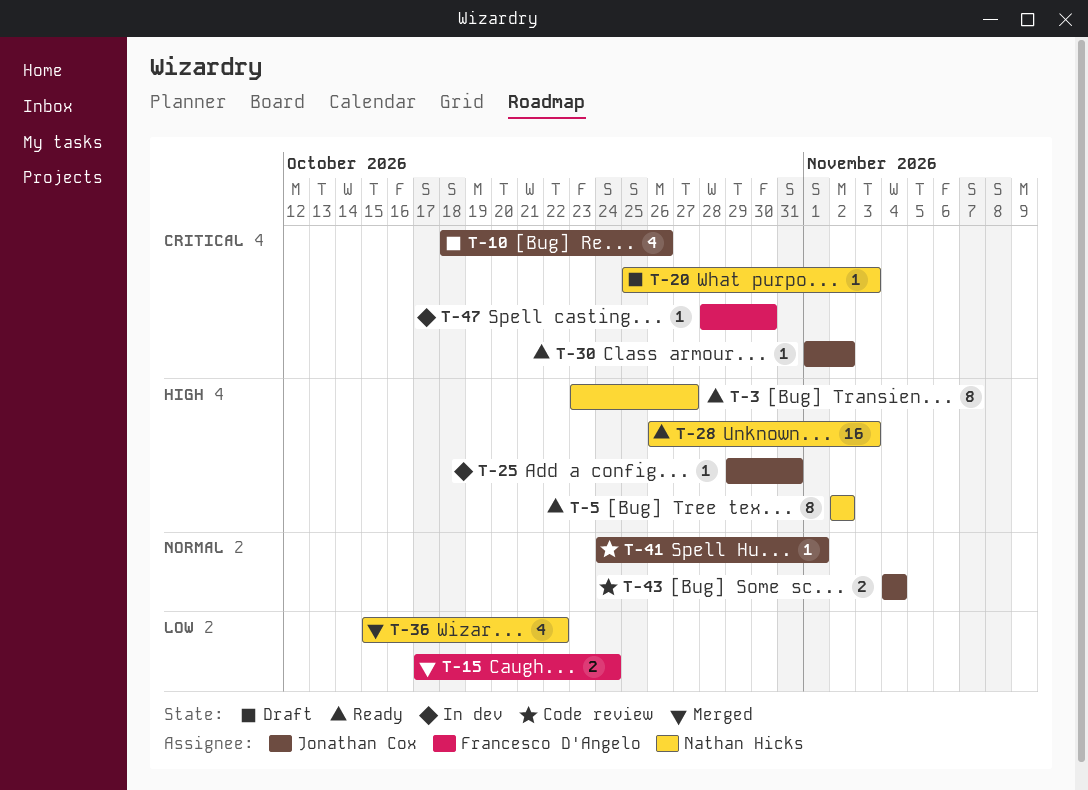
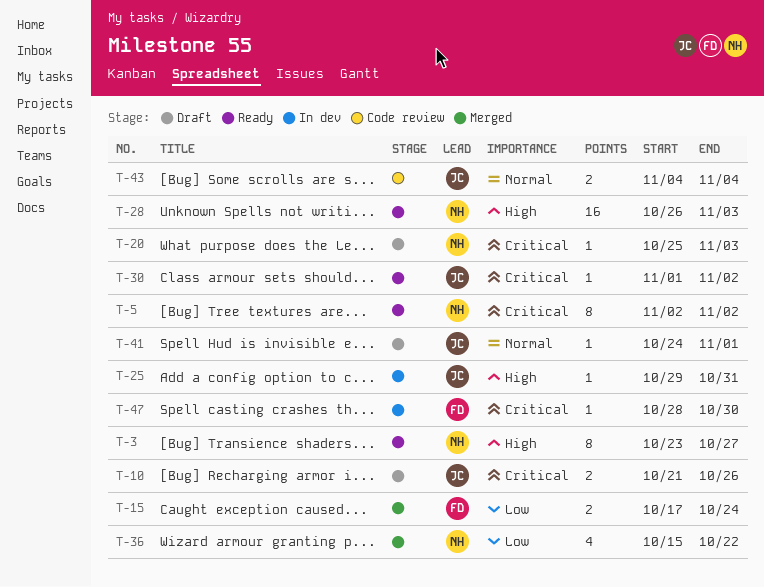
T-5, priority: High -> Critical
T-10, estimate: 4 -> 2
T-10, start: Oct 18 -> Oct 21
T-41, status: Code review -> Draft

